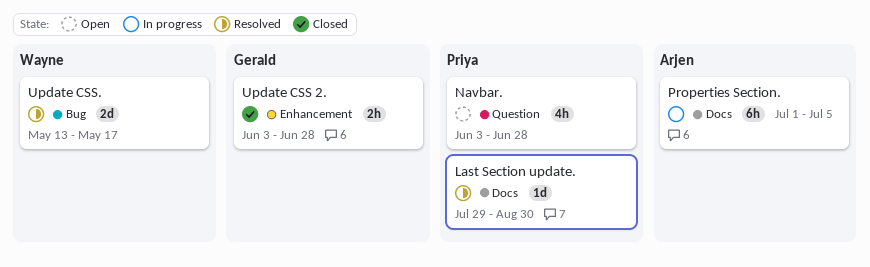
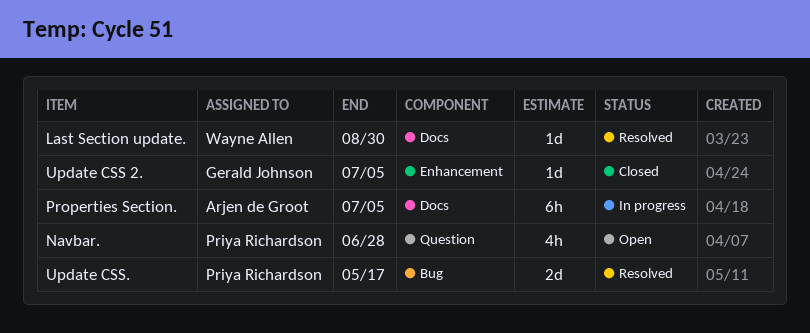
Last Section update., owner: Priya Richardson -> Wayne Allen
Update CSS 2., estimate: 2h -> 1d
Update CSS 2., due: Jun 28 -> Jul 5
Update CSS., owner: Wayne Allen -> Priya Richardson

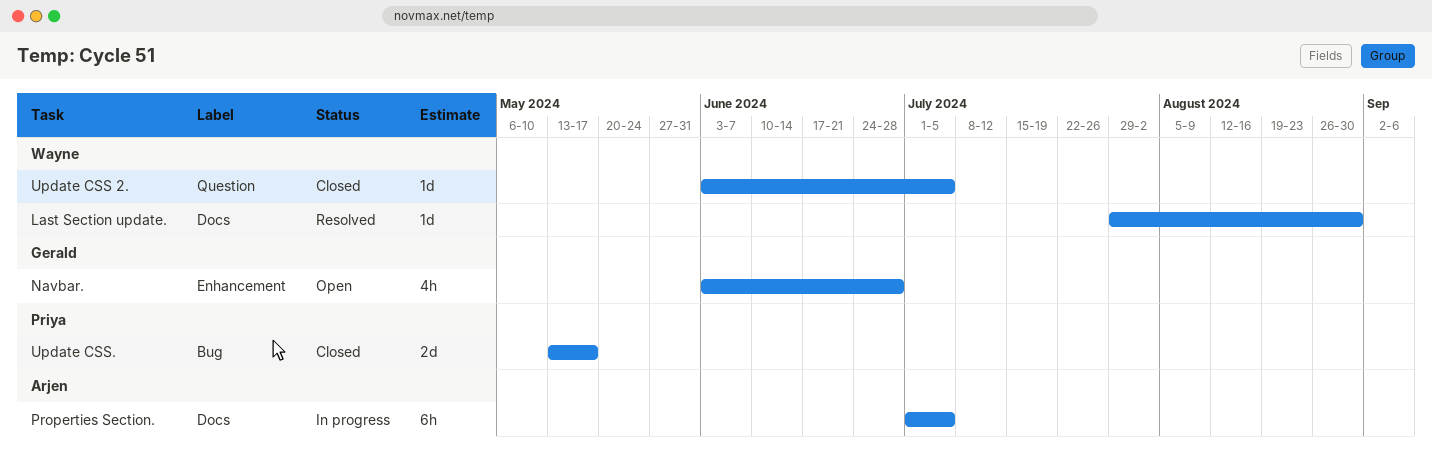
Navbar., owner: Priya Richardson -> Gerald Johnson
Navbar., label: Question -> Enhancement
Update CSS 2., owner: Gerald Johnson -> Wayne Allen
Update CSS 2., label: Enhancement -> Question
Update CSS., status: Resolved -> Closed

